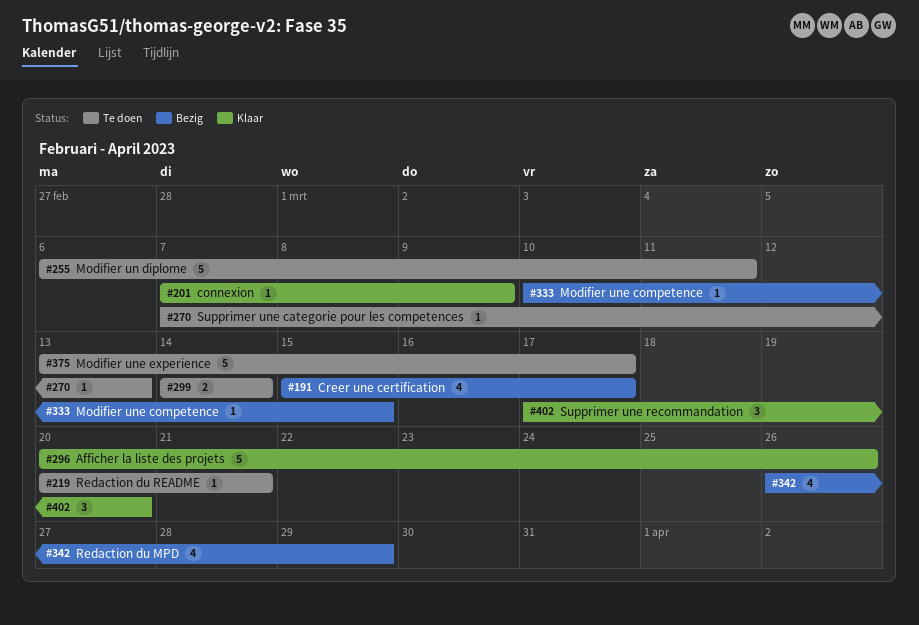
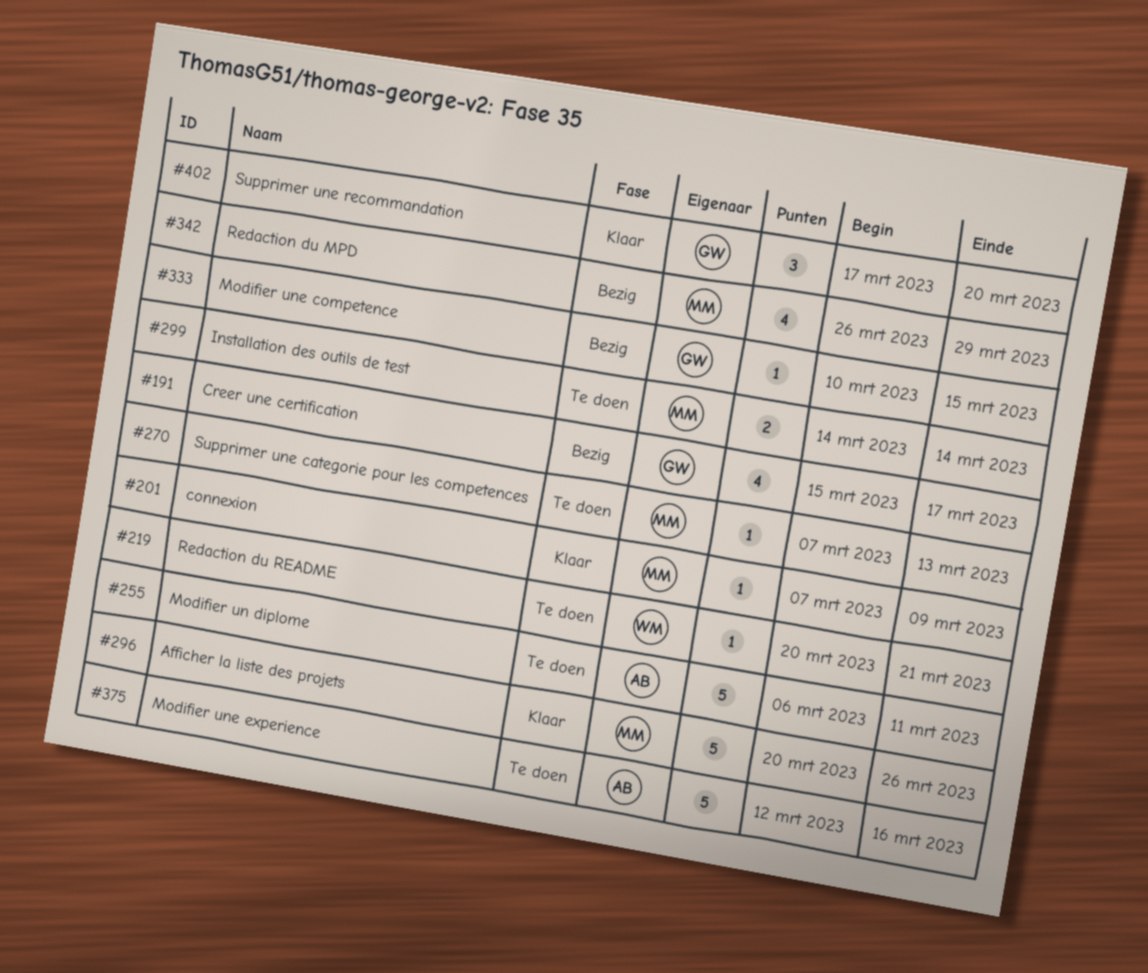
#375, start: Mar 13 -> Mar 12
#375, due: Mar 17 -> Mar 16

